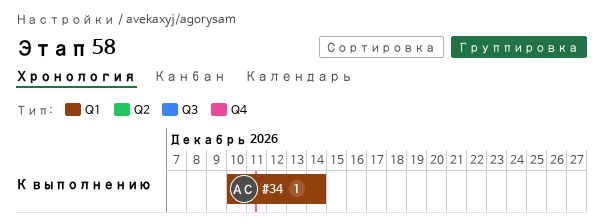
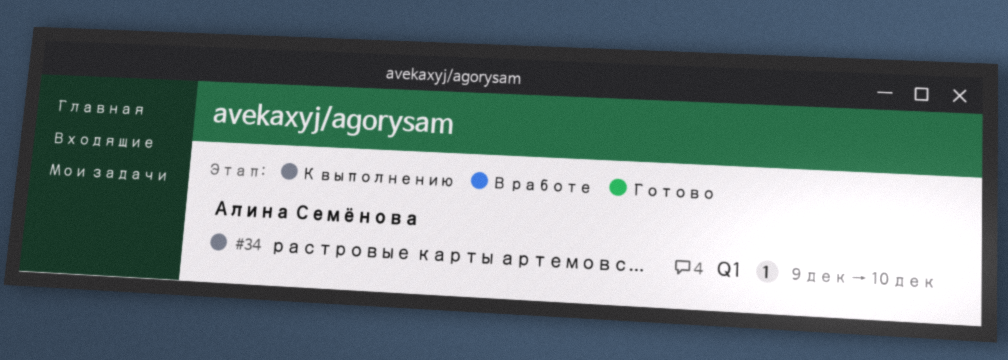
#34, start: Dec 10 -> Dec 9
#34, due: Dec 14 -> Dec 10

